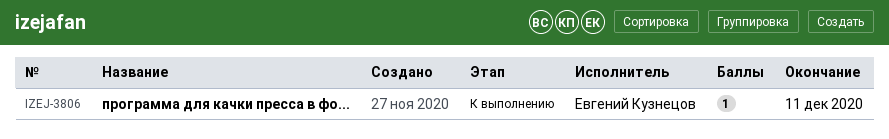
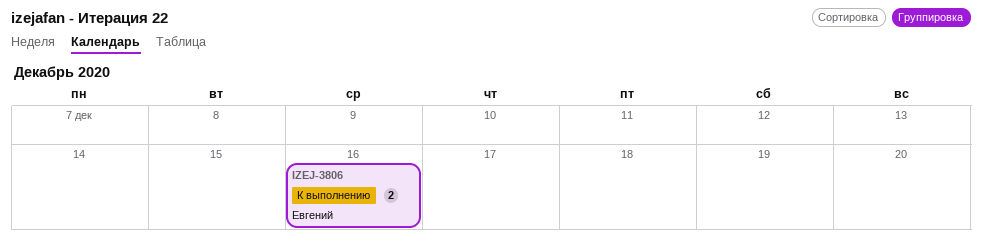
IZEJ-3806, estimate: 1 -> 2
IZEJ-3806, due: Dec 11 -> Dec 16

